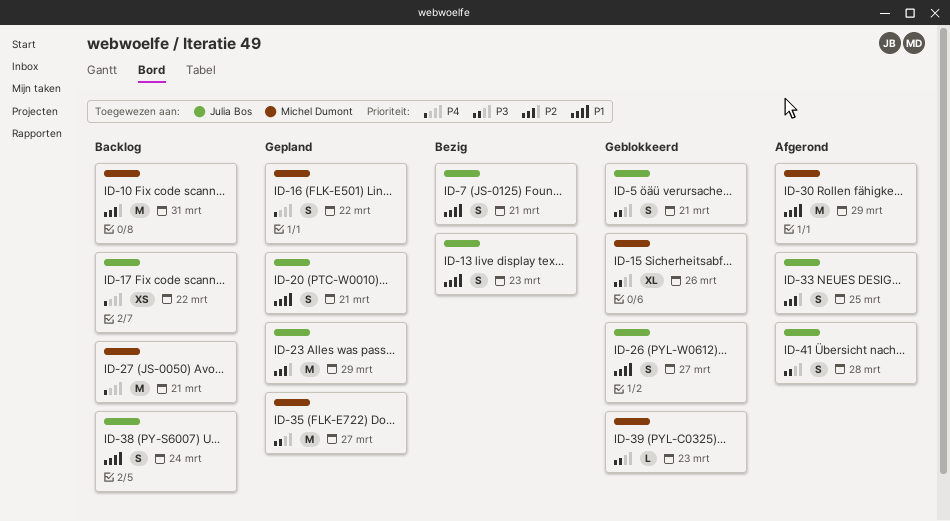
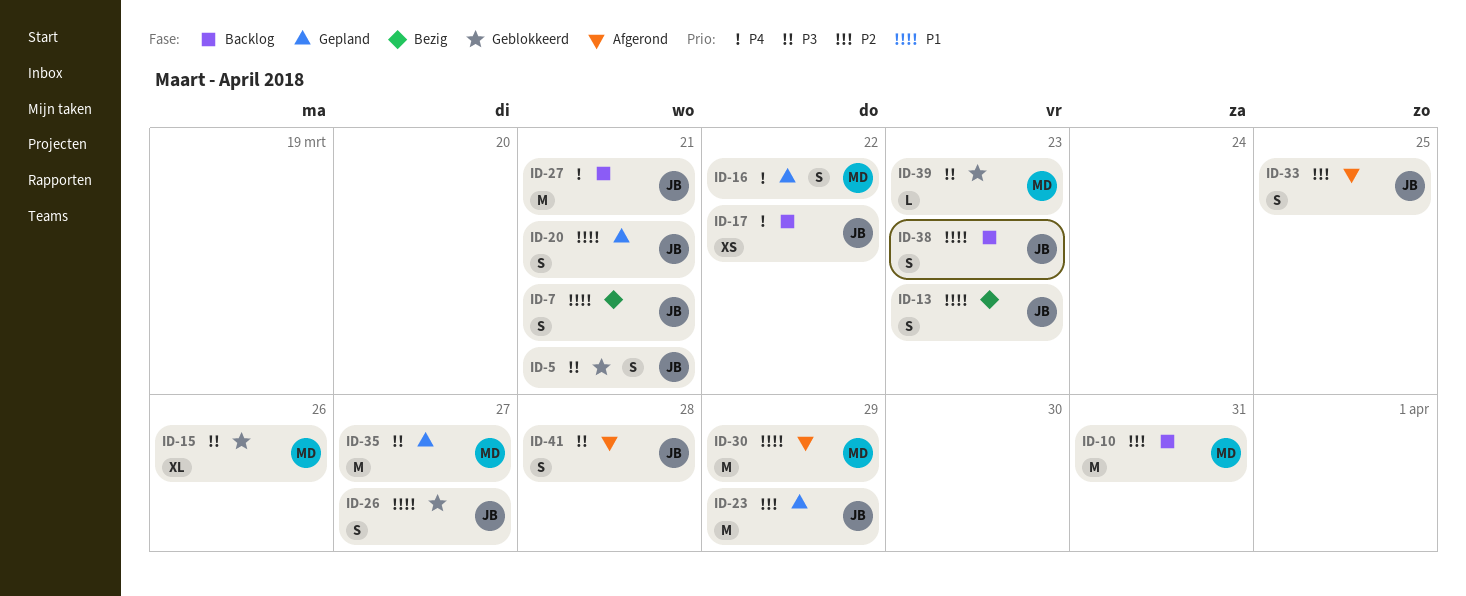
ID-27, owner: Michel Dumont -> Julia Bos
ID-38, due: Mar 24 -> Mar 23

